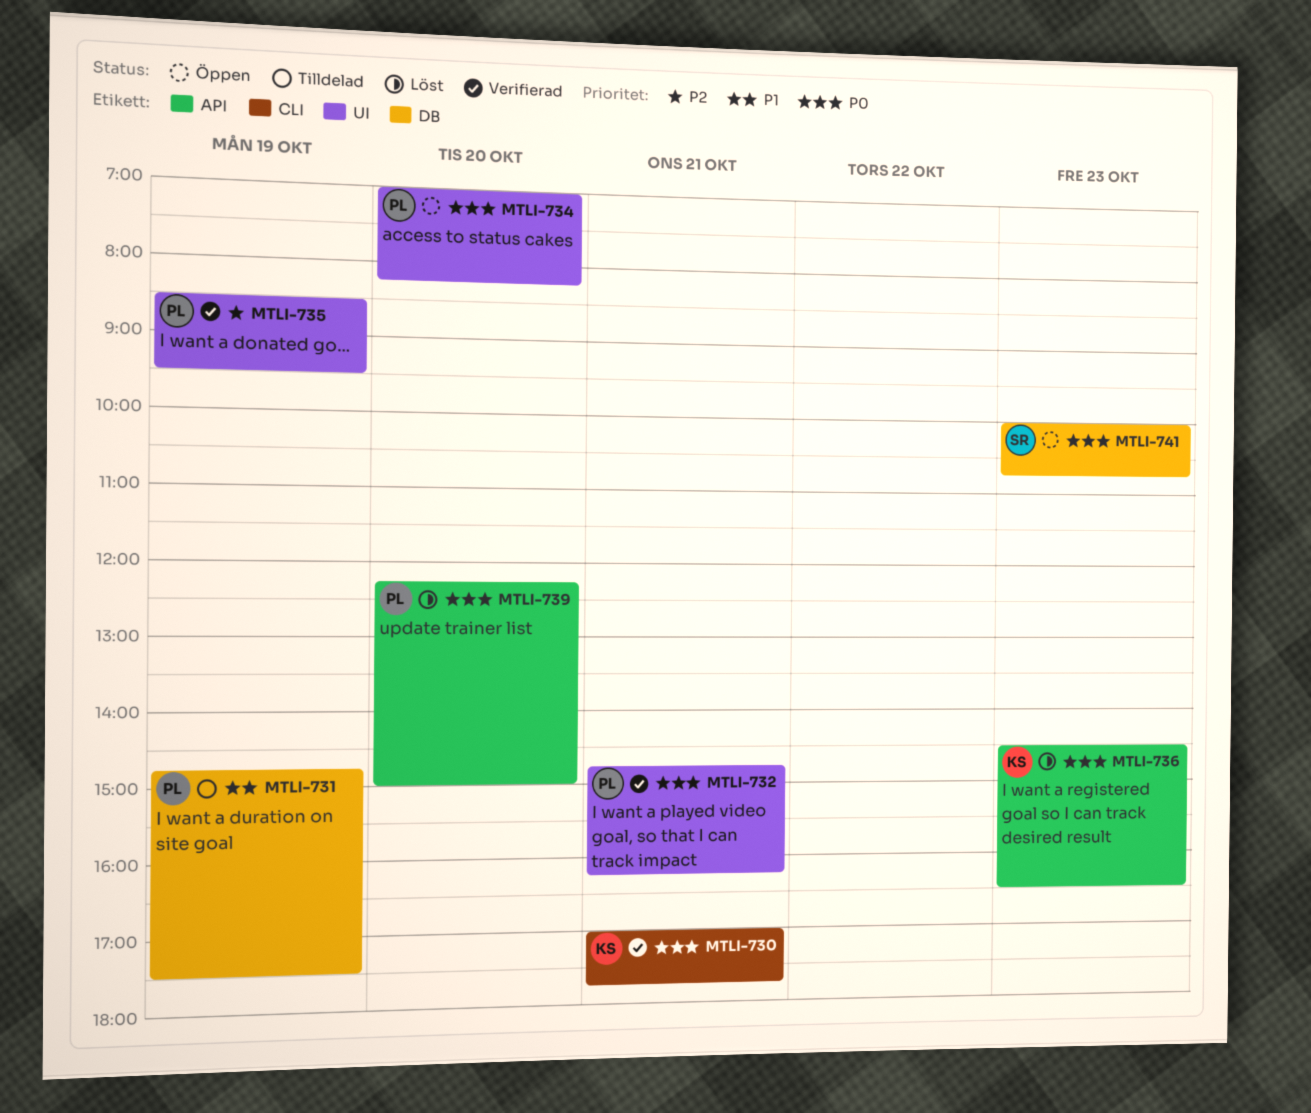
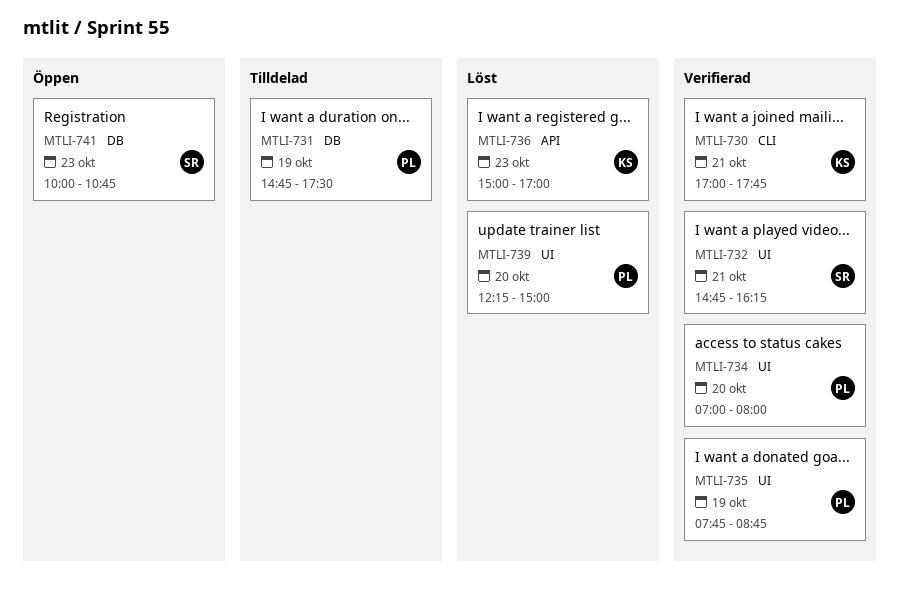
MTLI-732, owner: PL -> SR
MTLI-734, status: Öppen -> Verifierad
MTLI-734, ends: 08:15 -> 08:00
MTLI-735, begins: 08:30 -> 07:45
MTLI-735, ends: 09:30 -> 08:45
MTLI-736, begins: 14:30 -> 15:00
MTLI-736, ends: 16:30 -> 17:00
MTLI-739, label: API -> UI

